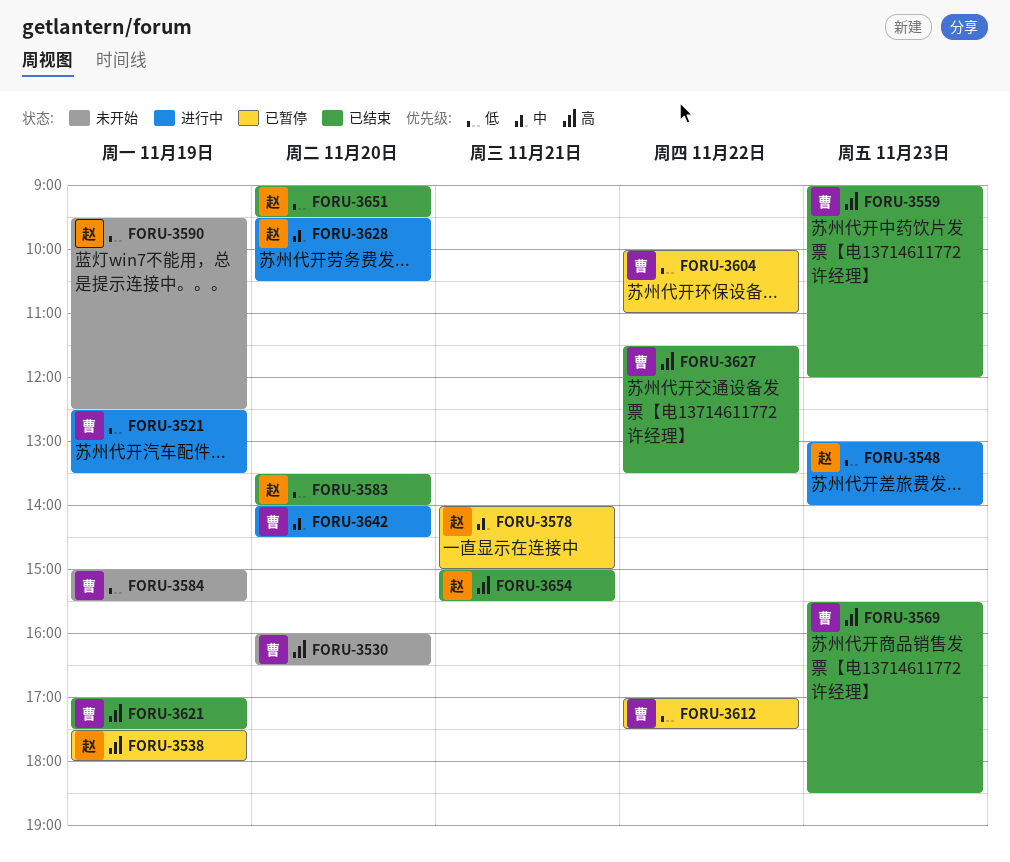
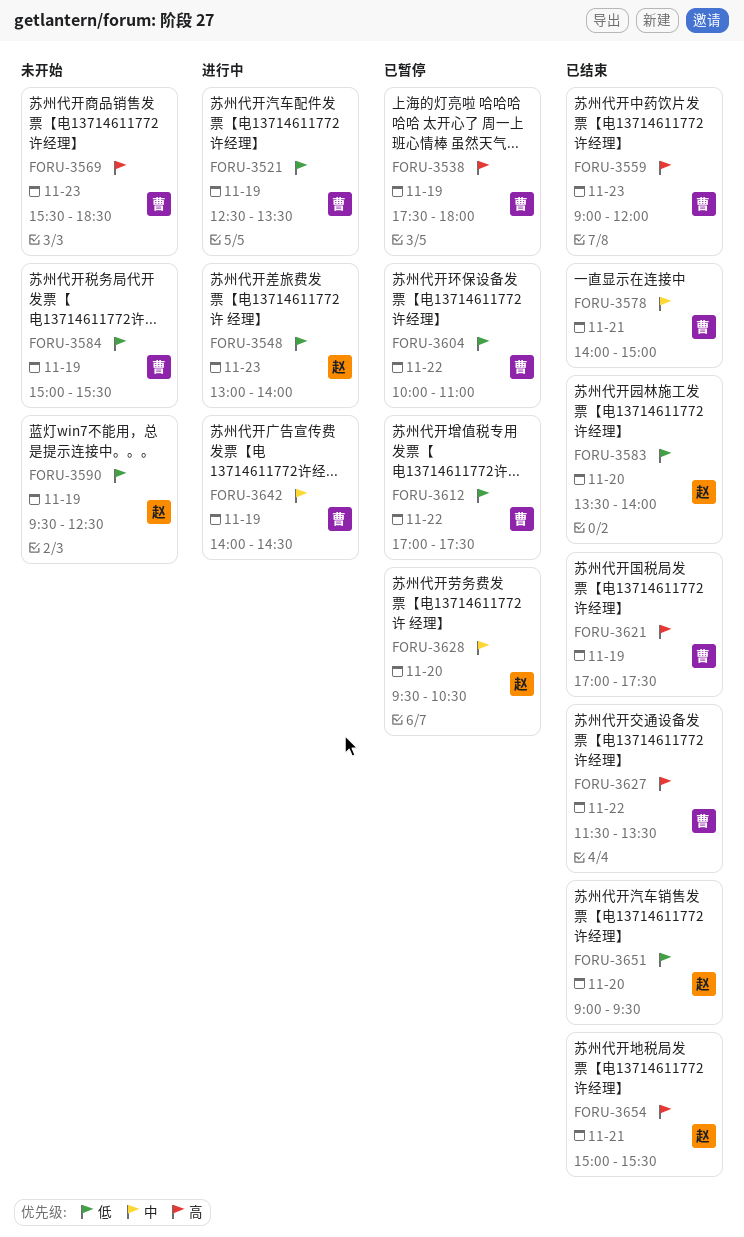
FORU-3530: present -> none
FORU-3538, owner: 赵 -> 曹
FORU-3569, status: 已结束 -> 未开始
FORU-3578, status: 已暂停 -> 已结束
FORU-3578, owner: 赵 -> 曹
FORU-3628, status: 进行中 -> 已暂停
FORU-3642, day: Nov 20 -> Nov 19

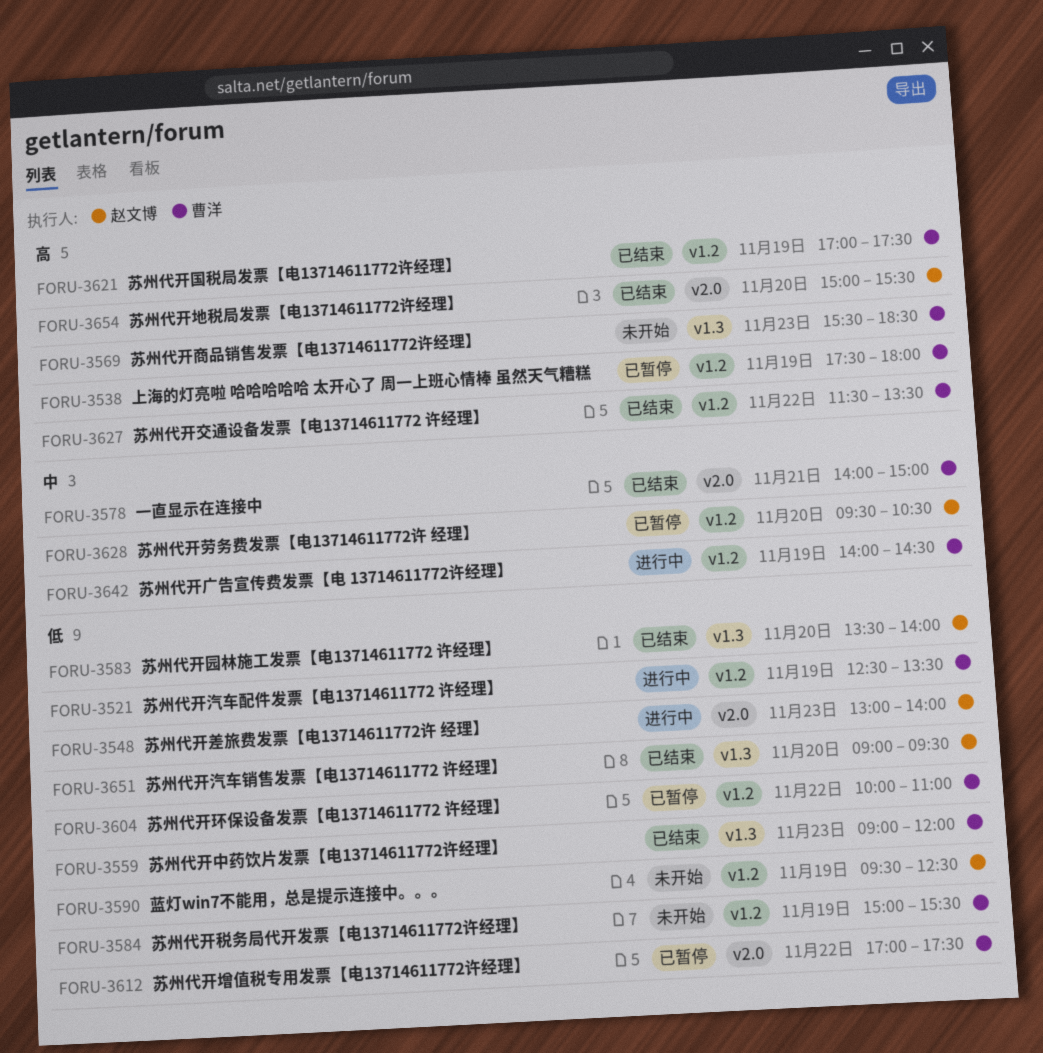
FORU-3559, priority: 高 -> 低
FORU-3654, day: Nov 21 -> Nov 20

